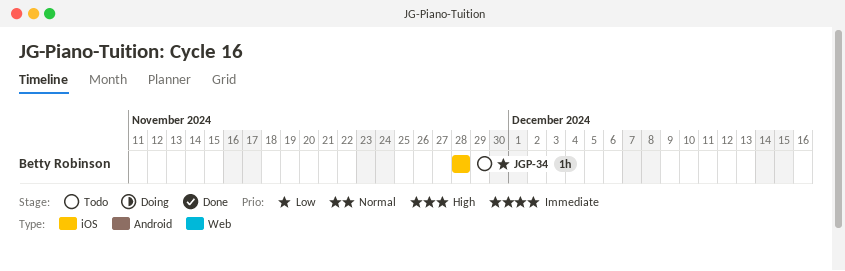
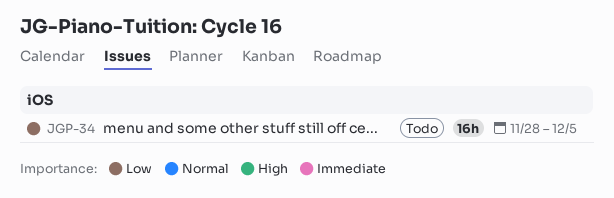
JGP-34, estimate: 1h -> 16h
JGP-34, due: Nov 28 -> Dec 5

